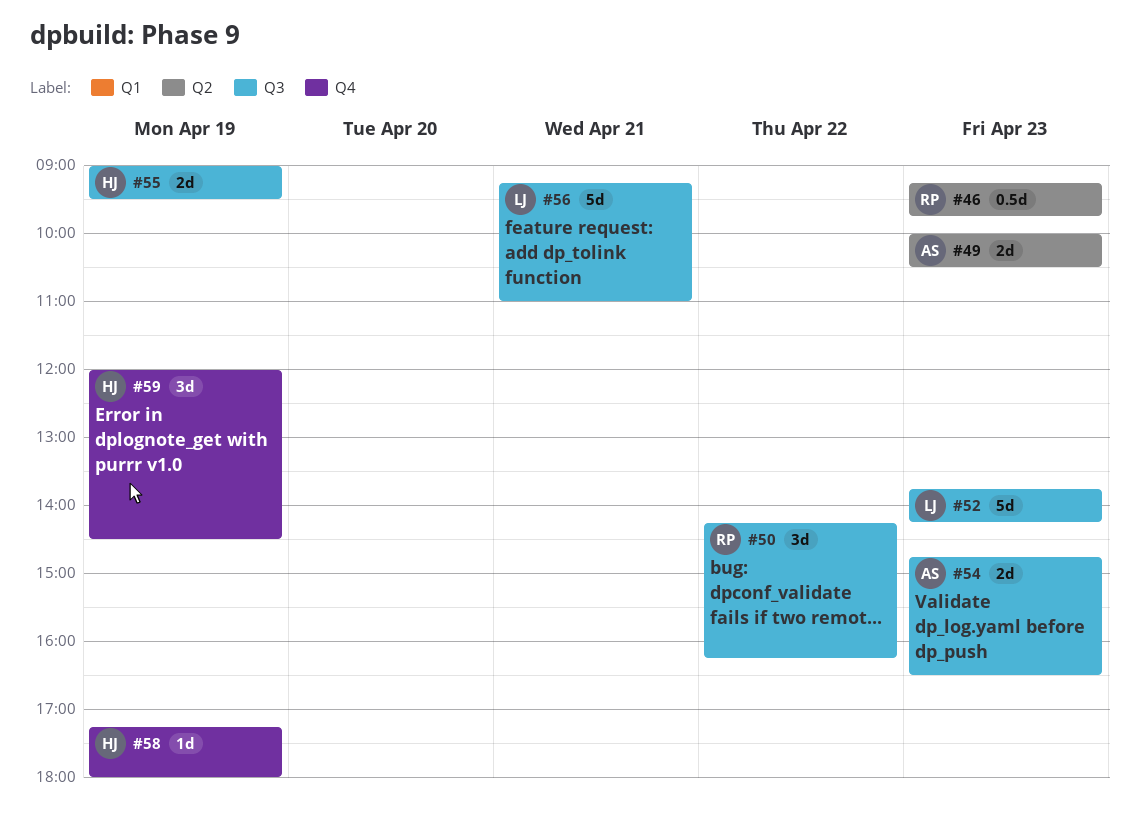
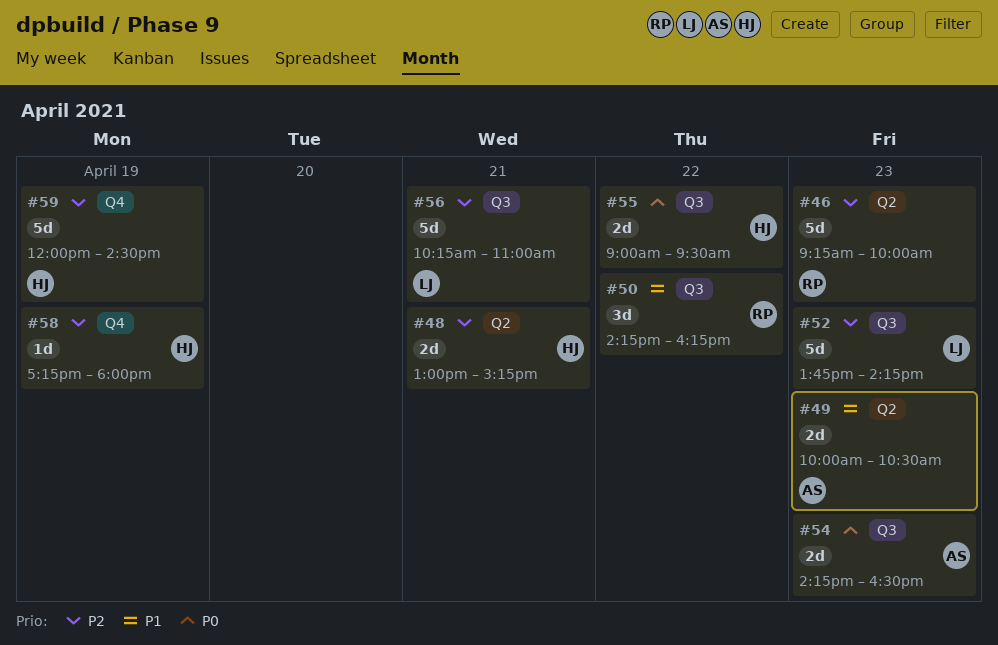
#46, estimate: 0.5d -> 5d
#46, ends: 09:45 -> 10:00
#48: none -> present
#54, begins: 14:45 -> 14:15
#55, day: Apr 19 -> Apr 22
#56, begins: 09:15 -> 10:15
#59, estimate: 3d -> 5d

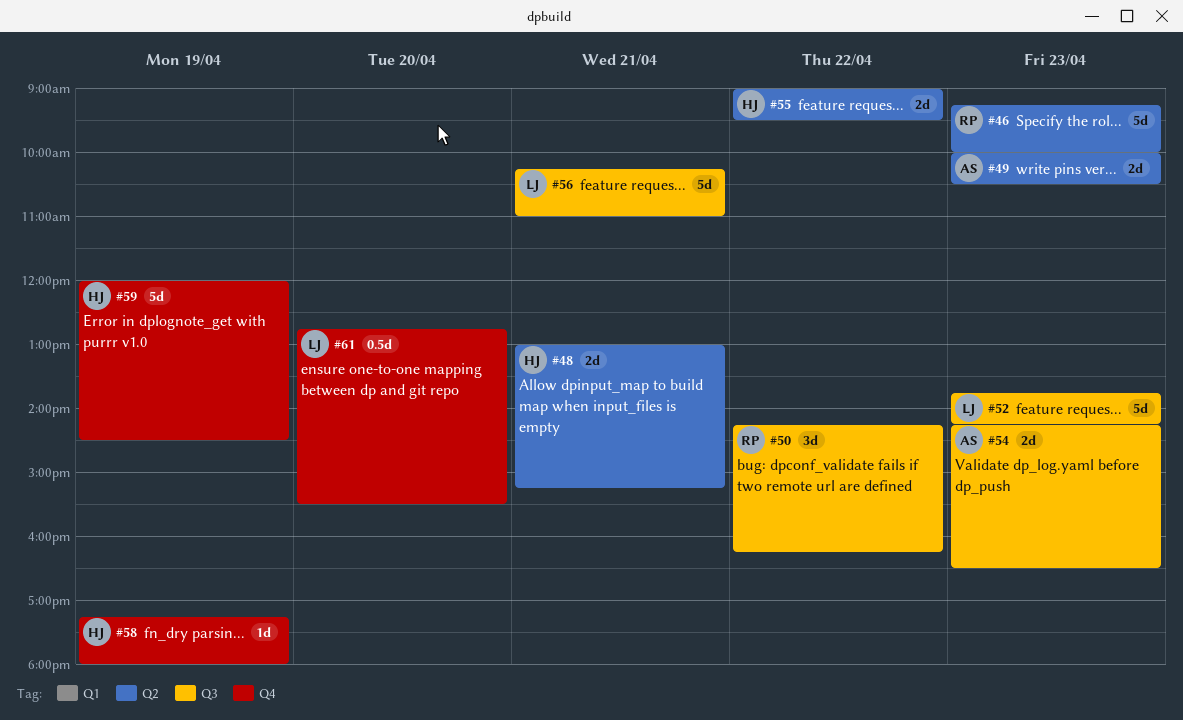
#55, label: Q3 -> Q2
#61: none -> present

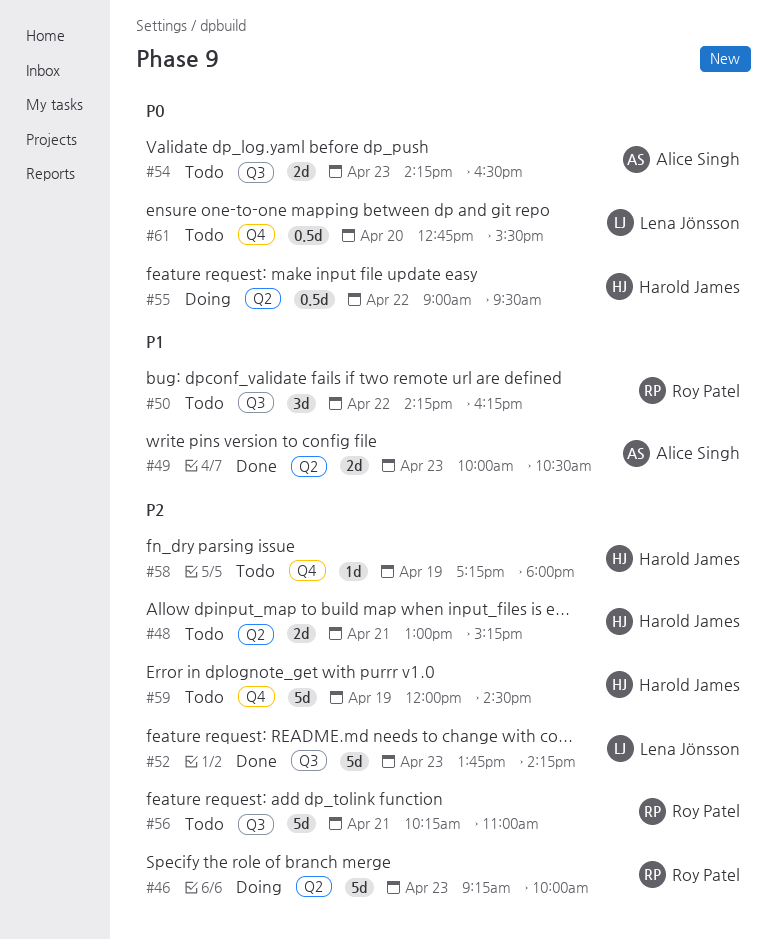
#55, estimate: 2d -> 0.5d
#56, owner: Lena Jönsson -> Roy Patel

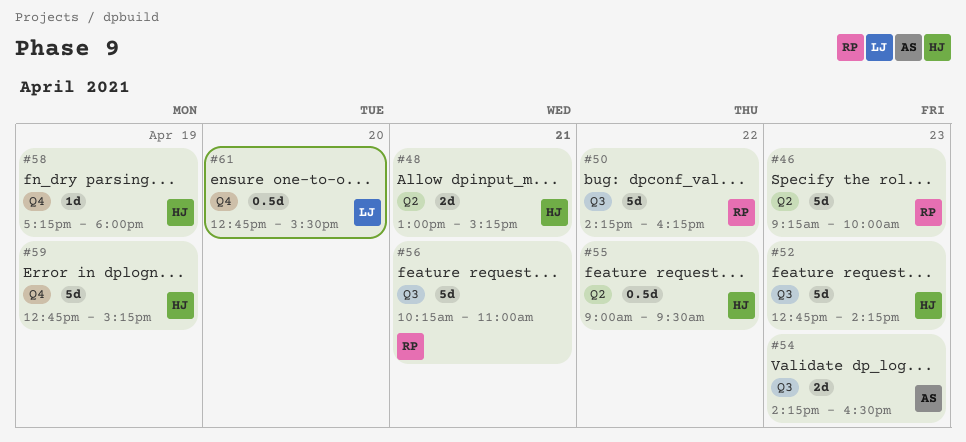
#49: present -> none
#50, estimate: 3d -> 5d
#52, owner: Lena Jönsson -> Harold James
#52, begins: 13:45 -> 12:45
#59, begins: 12:00 -> 12:45
#59, ends: 14:30 -> 15:15

